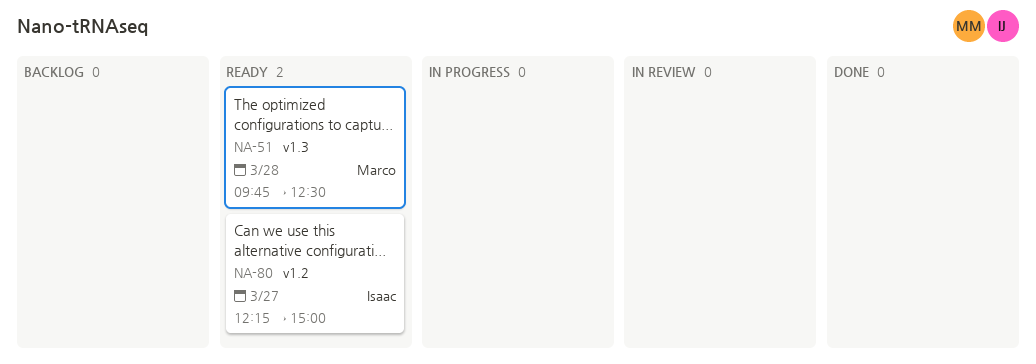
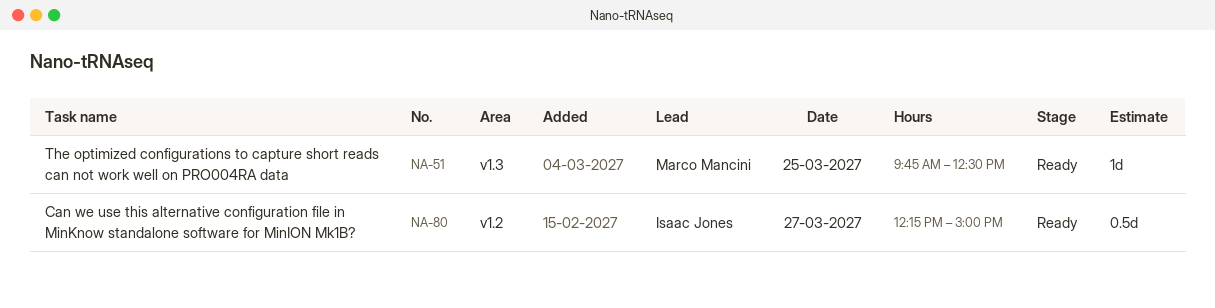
NA-51, day: Mar 28 -> Mar 25

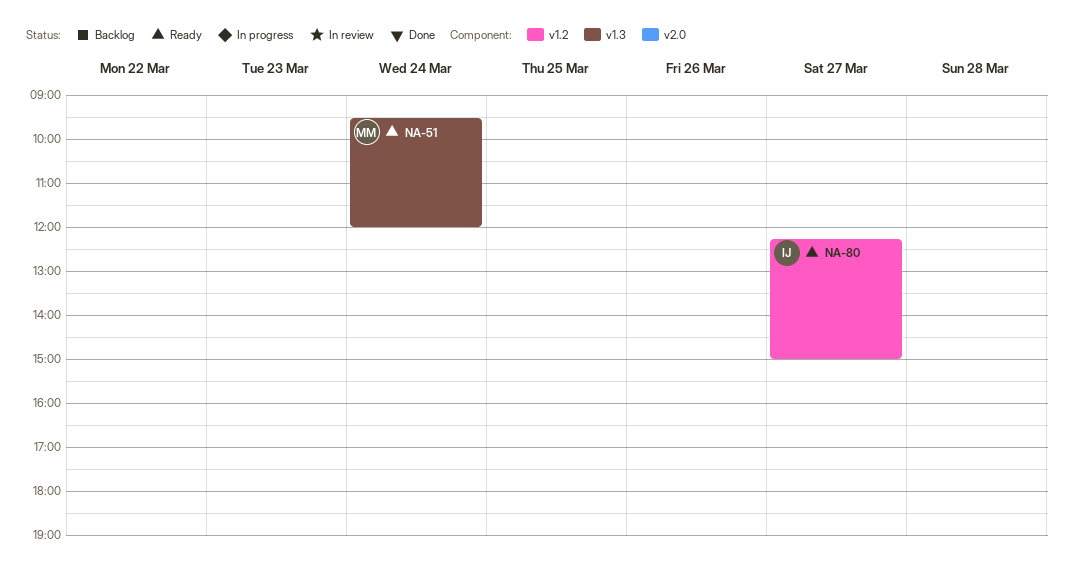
NA-51, day: Mar 25 -> Mar 24
NA-51, begins: 09:45 -> 09:30
NA-51, ends: 12:30 -> 12:00

